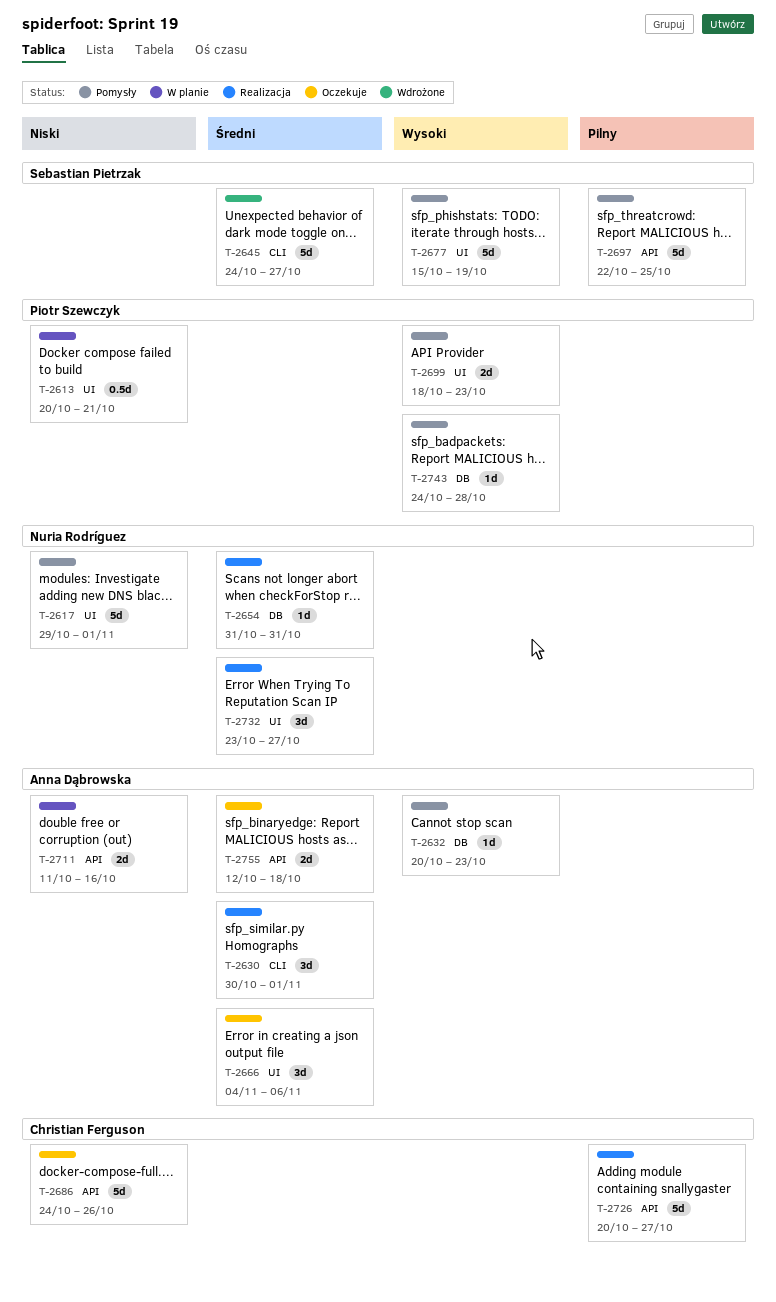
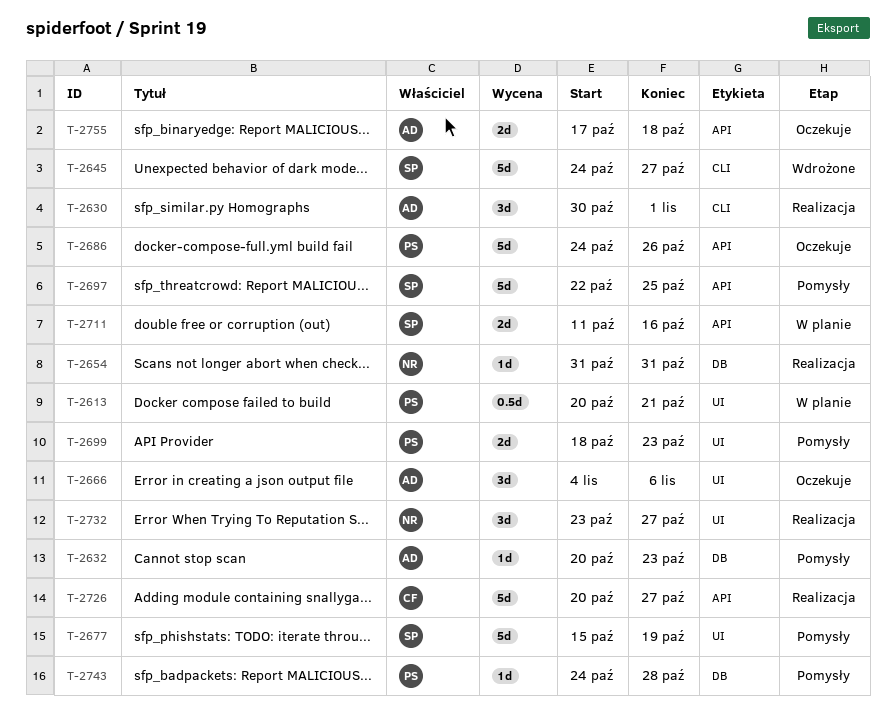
T-2617: present -> none
T-2686, owner: Christian Ferguson -> Piotr Szewczyk
T-2711, owner: Anna Dąbrowska -> Sebastian Pietrzak
T-2755, start: Oct 12 -> Oct 17

